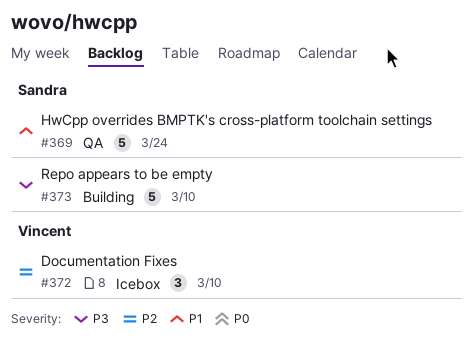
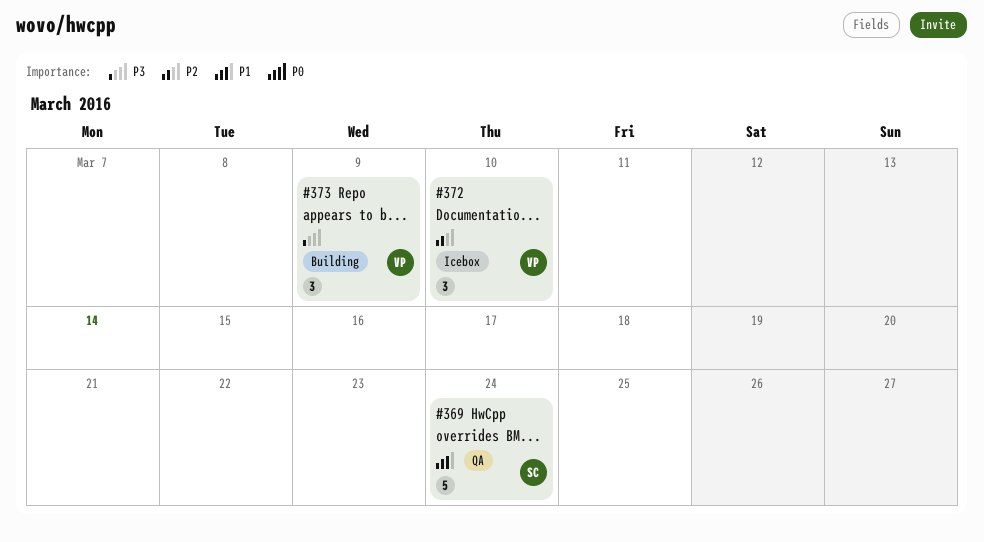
#373, owner: Sandra -> Vincent
#373, estimate: 5 -> 3
#373, due: Mar 10 -> Mar 9

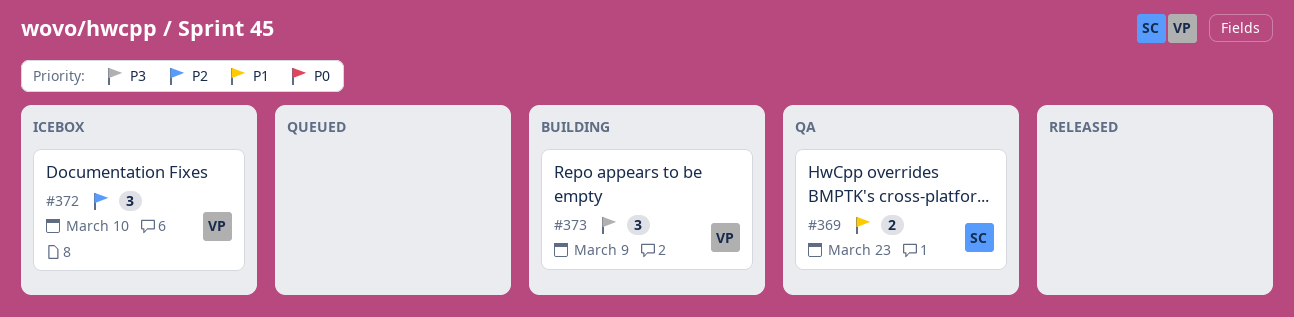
#369, estimate: 5 -> 2
#369, due: Mar 24 -> Mar 23

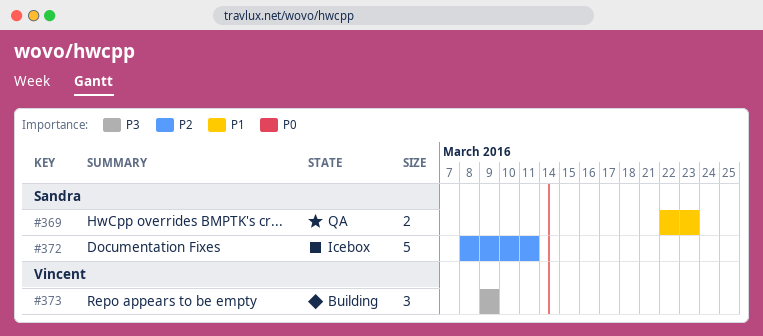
#372, owner: Vincent -> Sandra
#372, estimate: 3 -> 5
#372, due: Mar 10 -> Mar 11

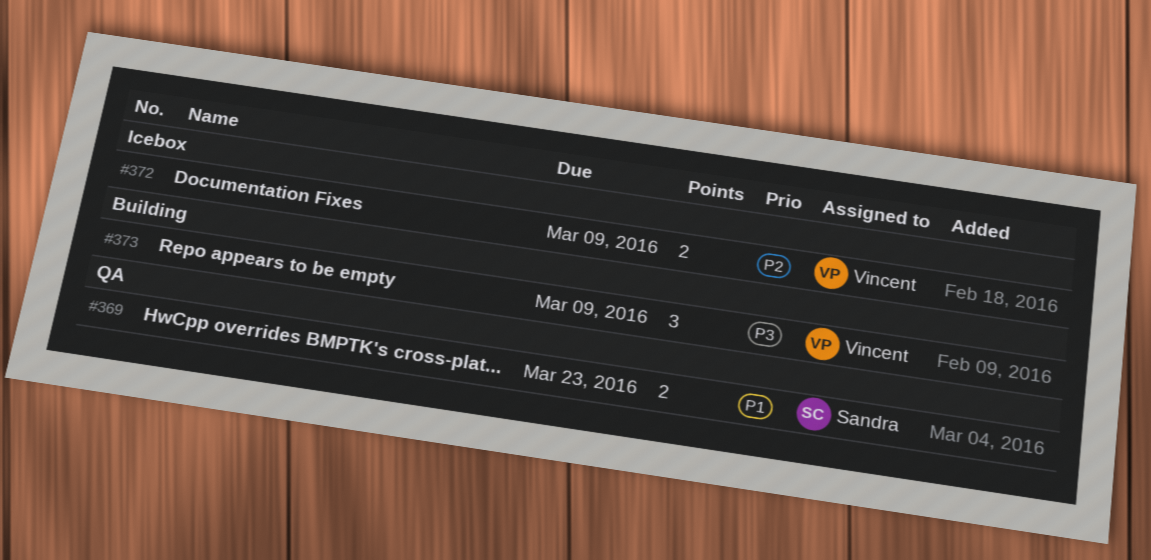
#372, owner: Sandra -> Vincent
#372, estimate: 5 -> 2
#372, due: Mar 11 -> Mar 9

